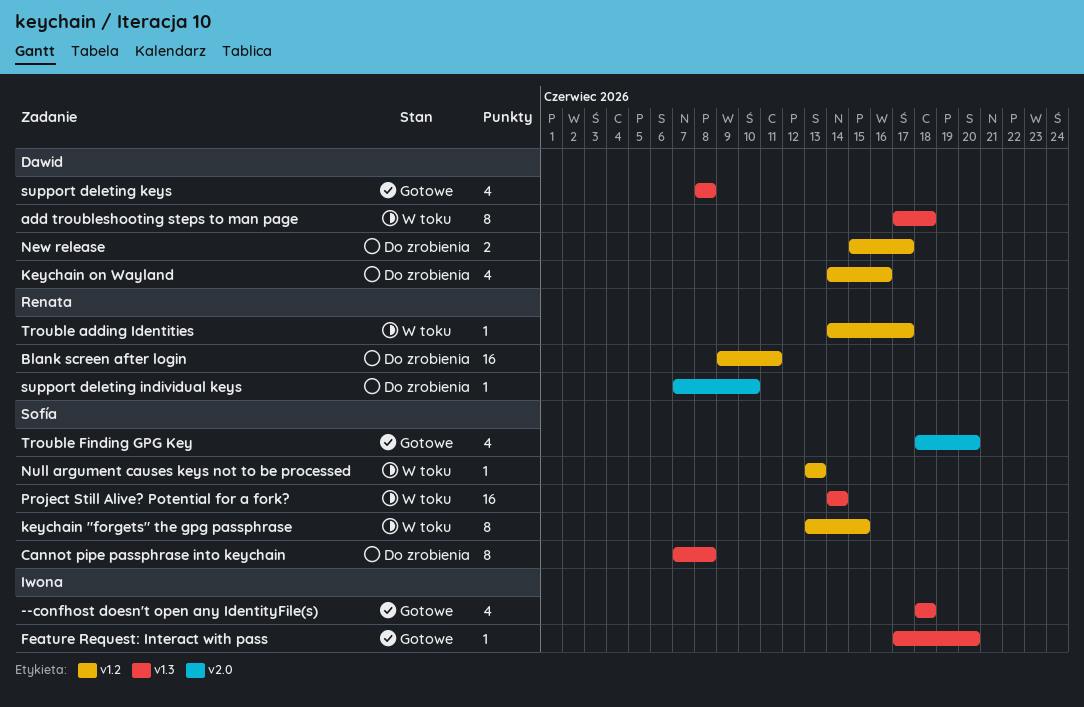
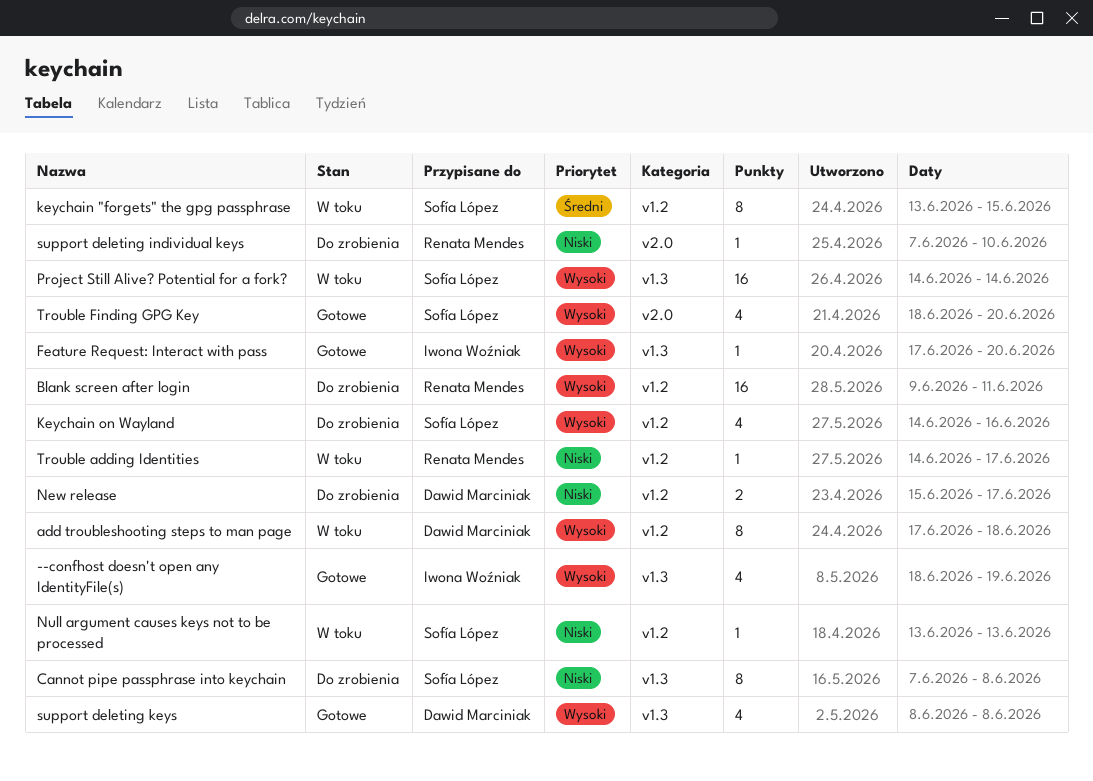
--confhost doesn't open any IdentityFile(s), due: Jun 18 -> Jun 19
add troubleshooting steps to man page, label: v1.3 -> v1.2
Keychain on Wayland, owner: Dawid Marciniak -> Sofía López

